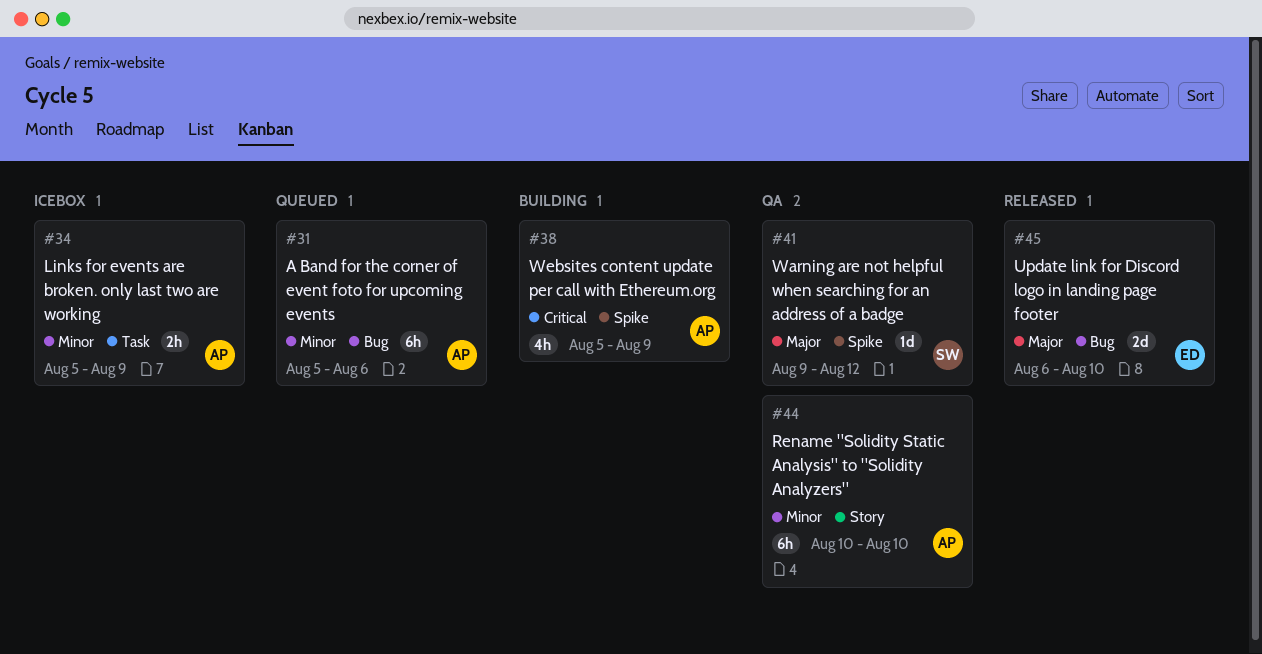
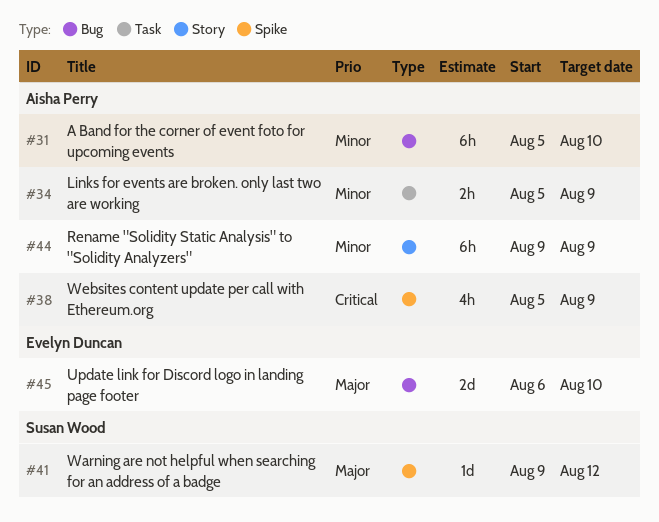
#31, due: Aug 6 -> Aug 10
#44, start: Aug 10 -> Aug 9
#44, due: Aug 10 -> Aug 9

